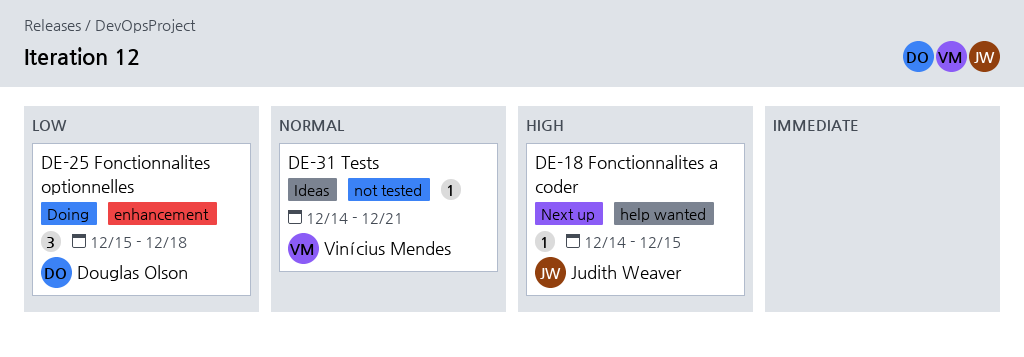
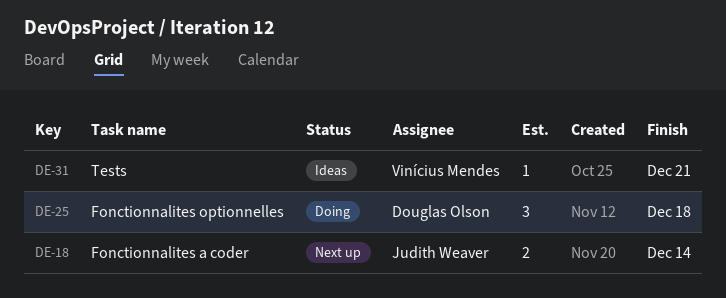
DE-18, estimate: 1 -> 2
DE-18, due: Dec 15 -> Dec 14

